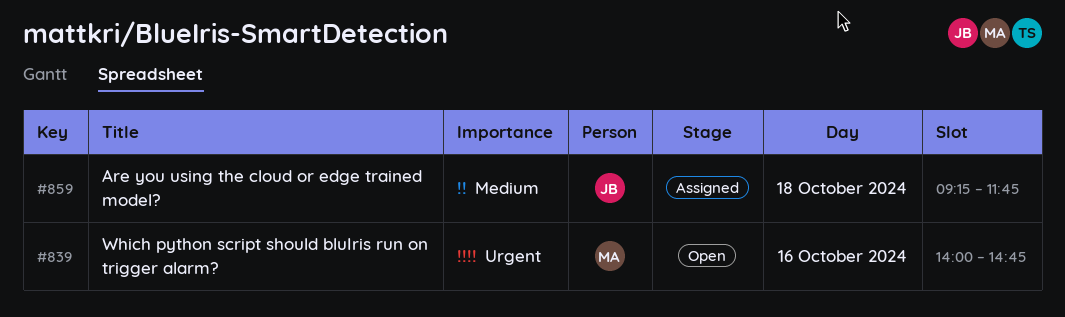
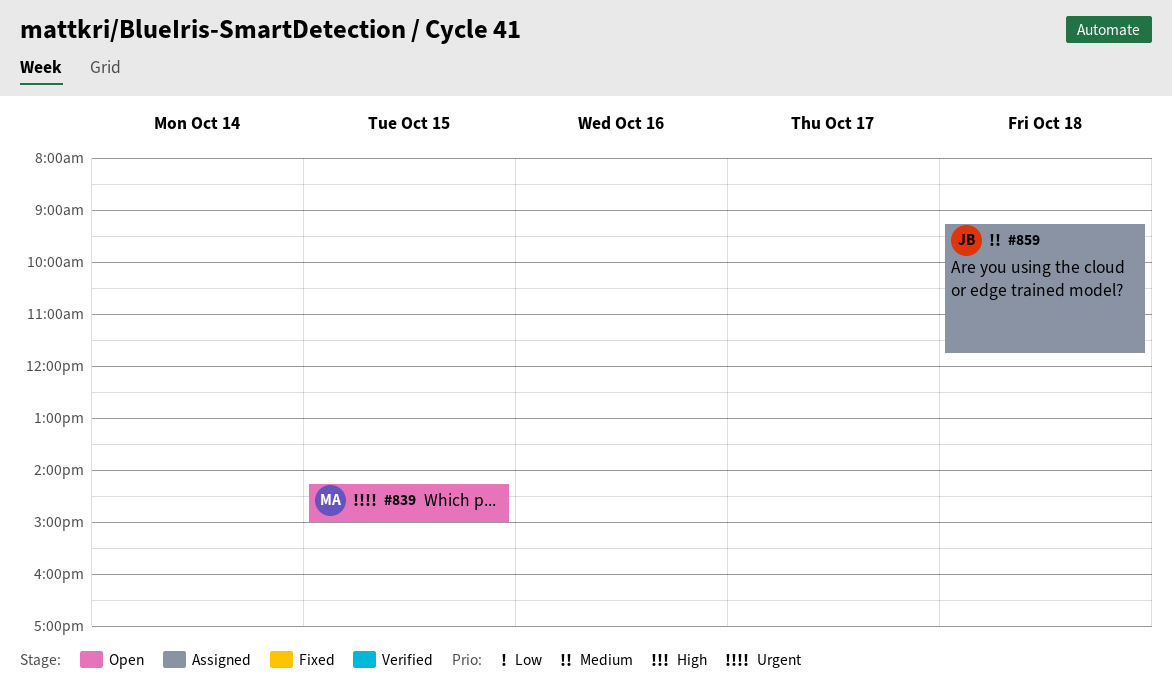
#839, day: Oct 16 -> Oct 15
#839, begins: 14:00 -> 14:15
#839, ends: 14:45 -> 15:00

